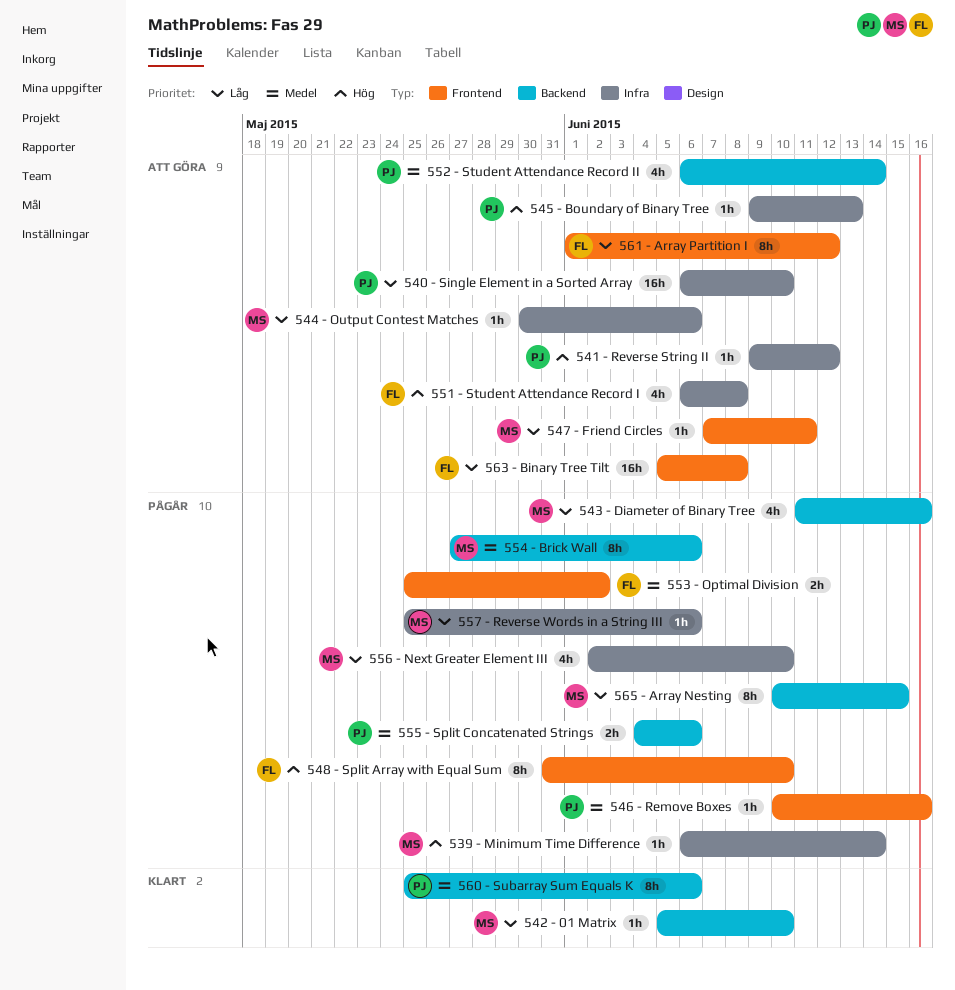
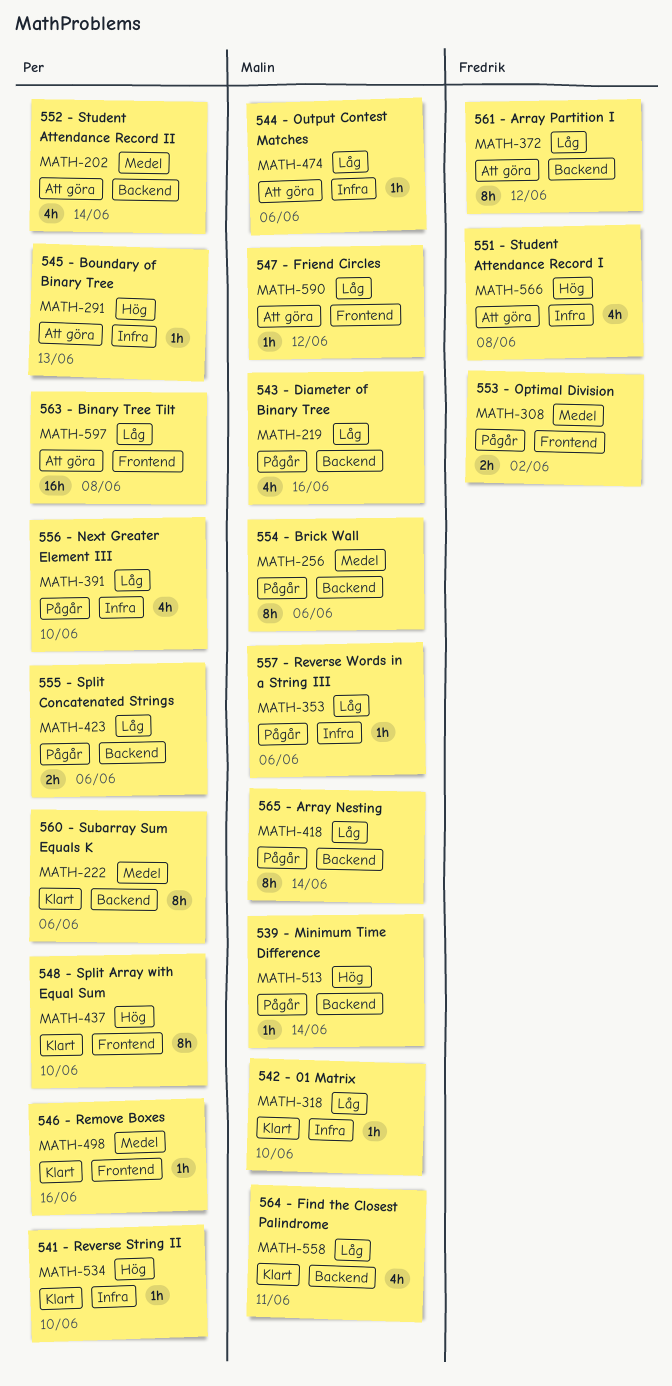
539 - Minimum Time Difference, label: Infra -> Backend
540 - Single Element in a Sorted Array: present -> none
541 - Reverse String II, status: Att göra -> Klart
541 - Reverse String II, due: Jun 12 -> Jun 10
542 - 01 Matrix, label: Backend -> Infra
546 - Remove Boxes, status: Pågår -> Klart
547 - Friend Circles, due: Jun 11 -> Jun 12
548 - Split Array with Equal Sum, status: Pågår -> Klart
548 - Split Array with Equal Sum, owner: Fredrik -> Per
555 - Split Concatenated Strings, priority: Medel -> Låg
556 - Next Greater Element III, owner: Malin -> Per
561 - Array Partition I, label: Frontend -> Backend
563 - Binary Tree Tilt, owner: Fredrik -> Per
564 - Find the Closest Palindrome: none -> present
565 - Array Nesting, due: Jun 15 -> Jun 14

